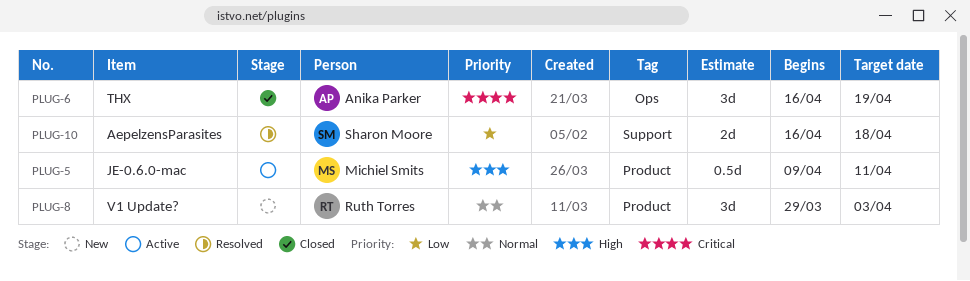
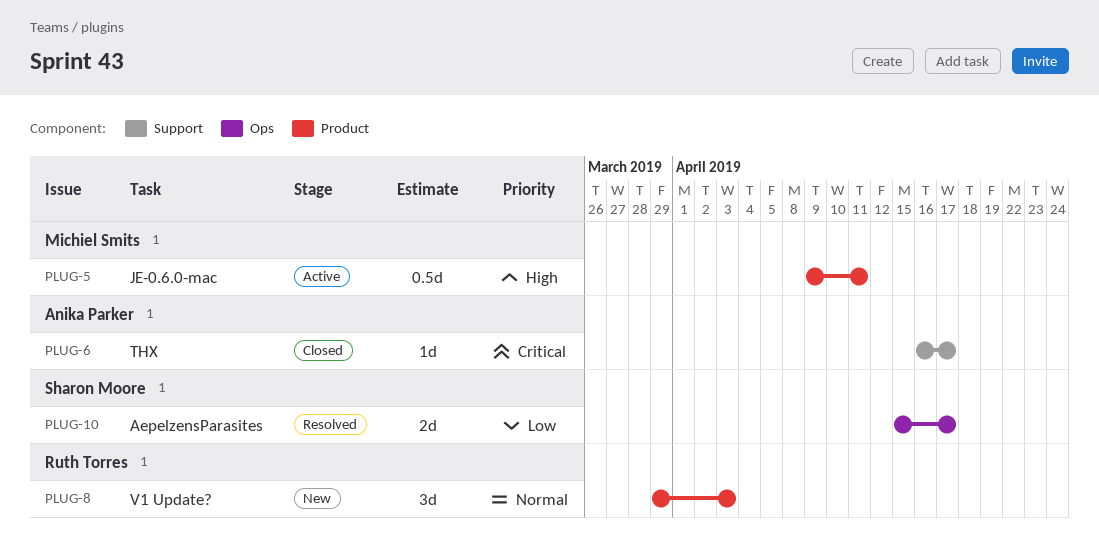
PLUG-6, label: Ops -> Support
PLUG-6, estimate: 3d -> 1d
PLUG-6, due: Apr 19 -> Apr 17
PLUG-10, label: Support -> Ops
PLUG-10, start: Apr 16 -> Apr 15
PLUG-10, due: Apr 18 -> Apr 17

